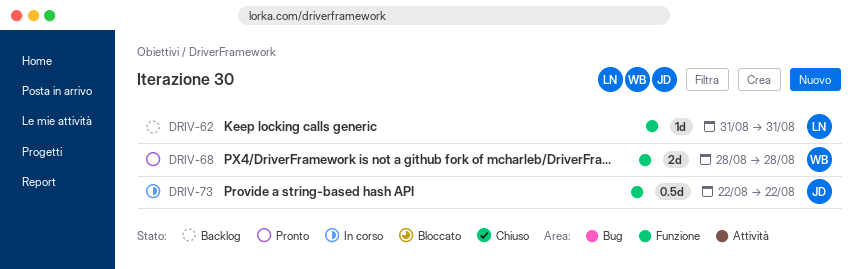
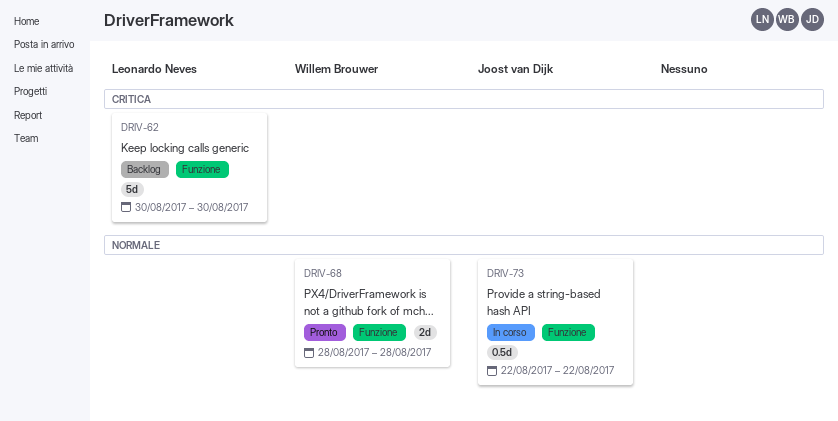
DRIV-62, estimate: 1d -> 5d
DRIV-62, start: Aug 31 -> Aug 30
DRIV-62, due: Aug 31 -> Aug 30

